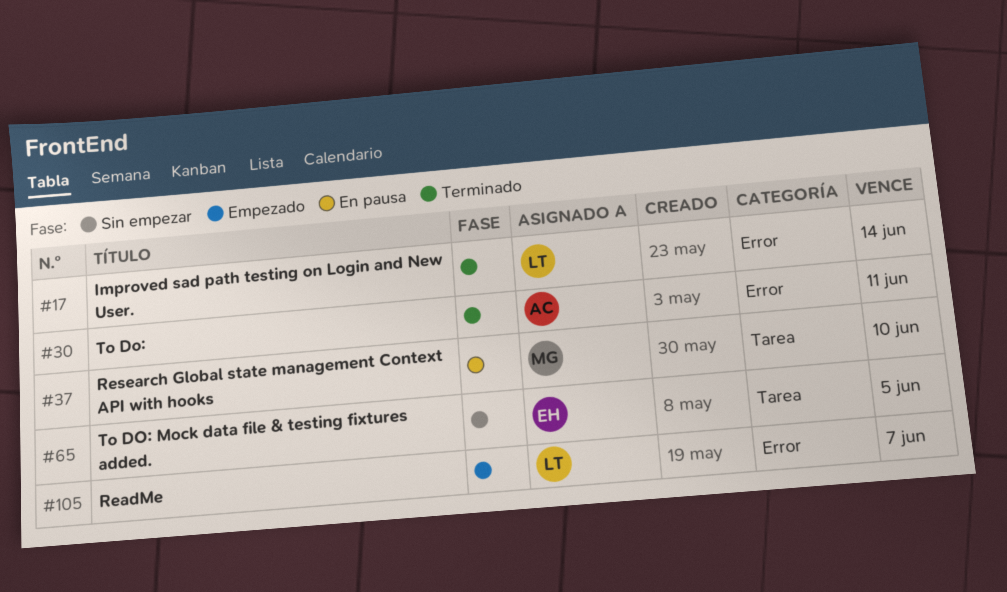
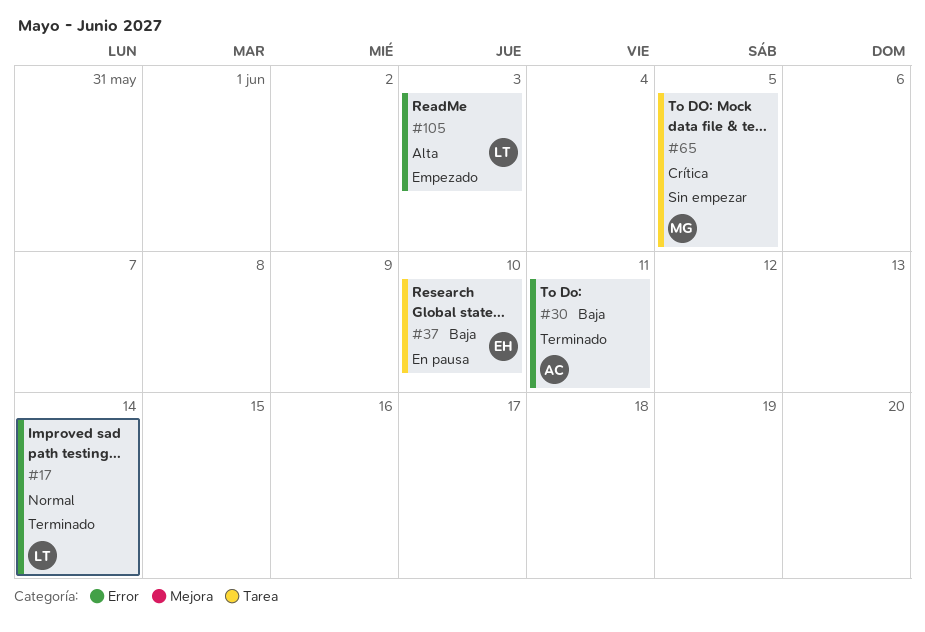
#37, owner: MG -> EH
#65, owner: EH -> MG
#105, due: Jun 7 -> Jun 3

